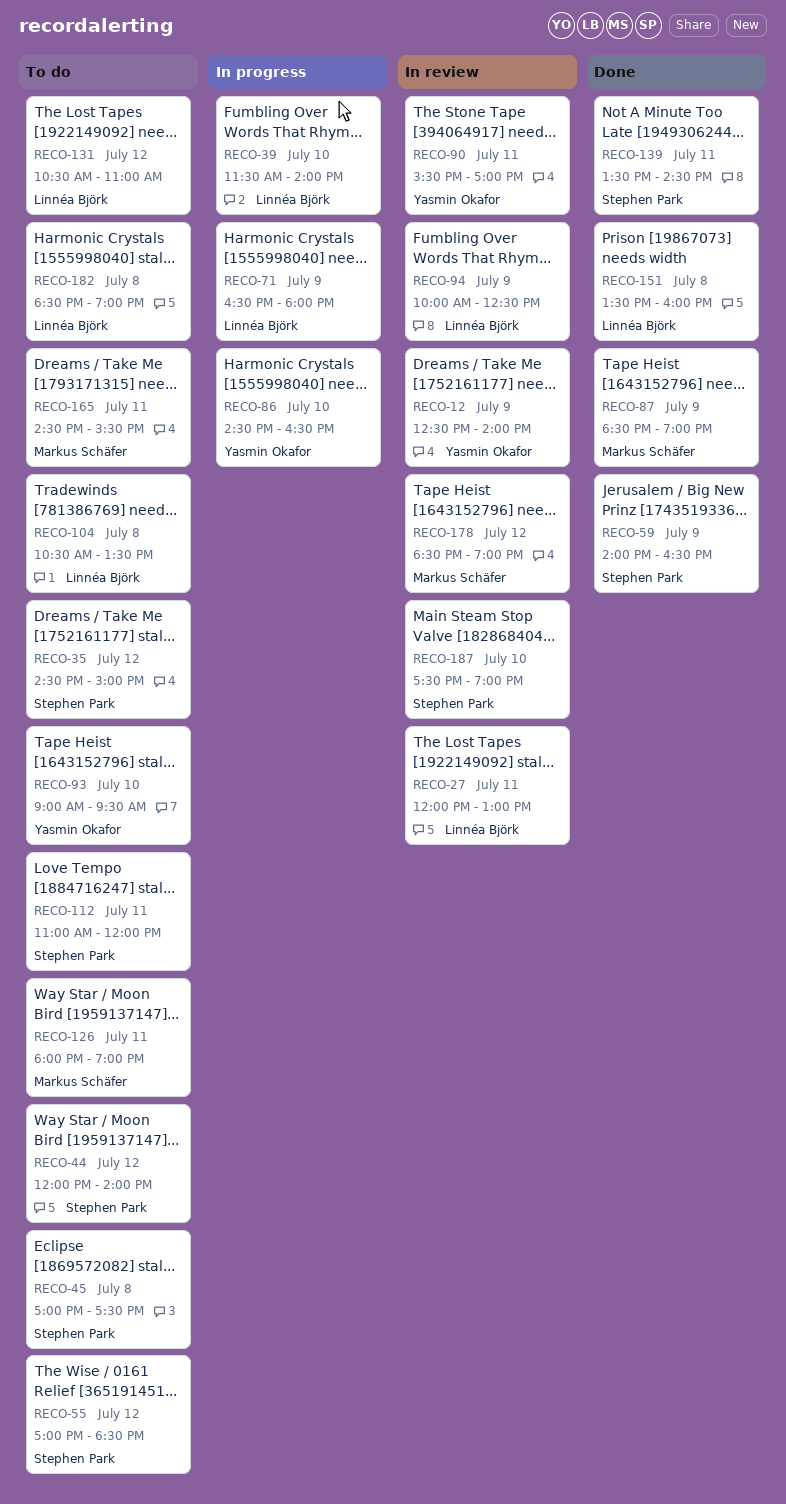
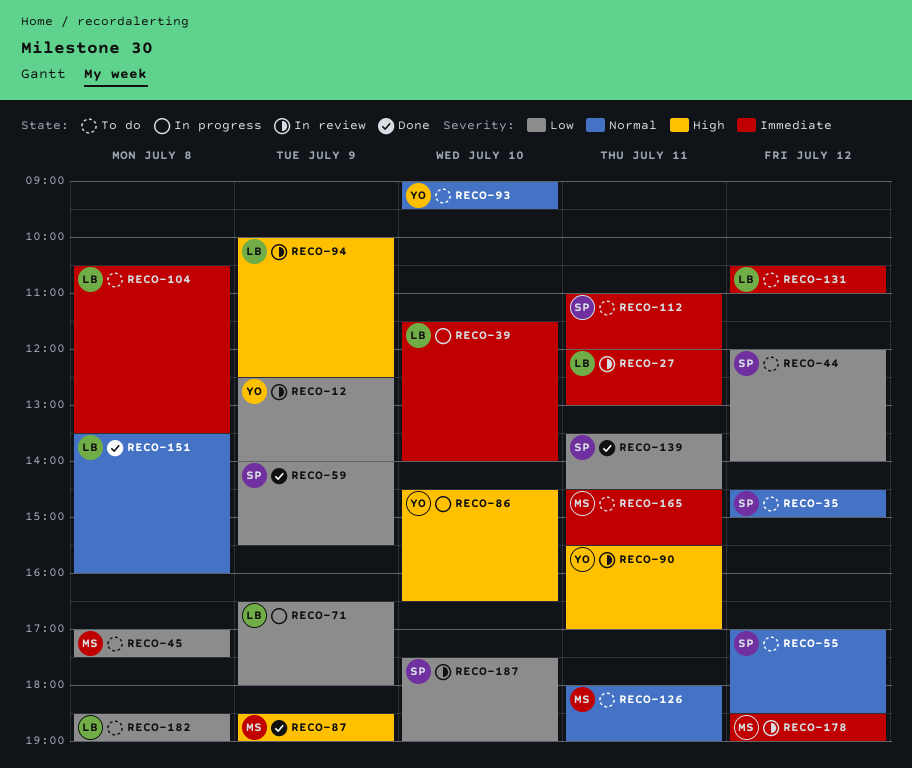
RECO-45, owner: Stephen Park -> Markus Schäfer
RECO-59, ends: 16:30 -> 15:30

